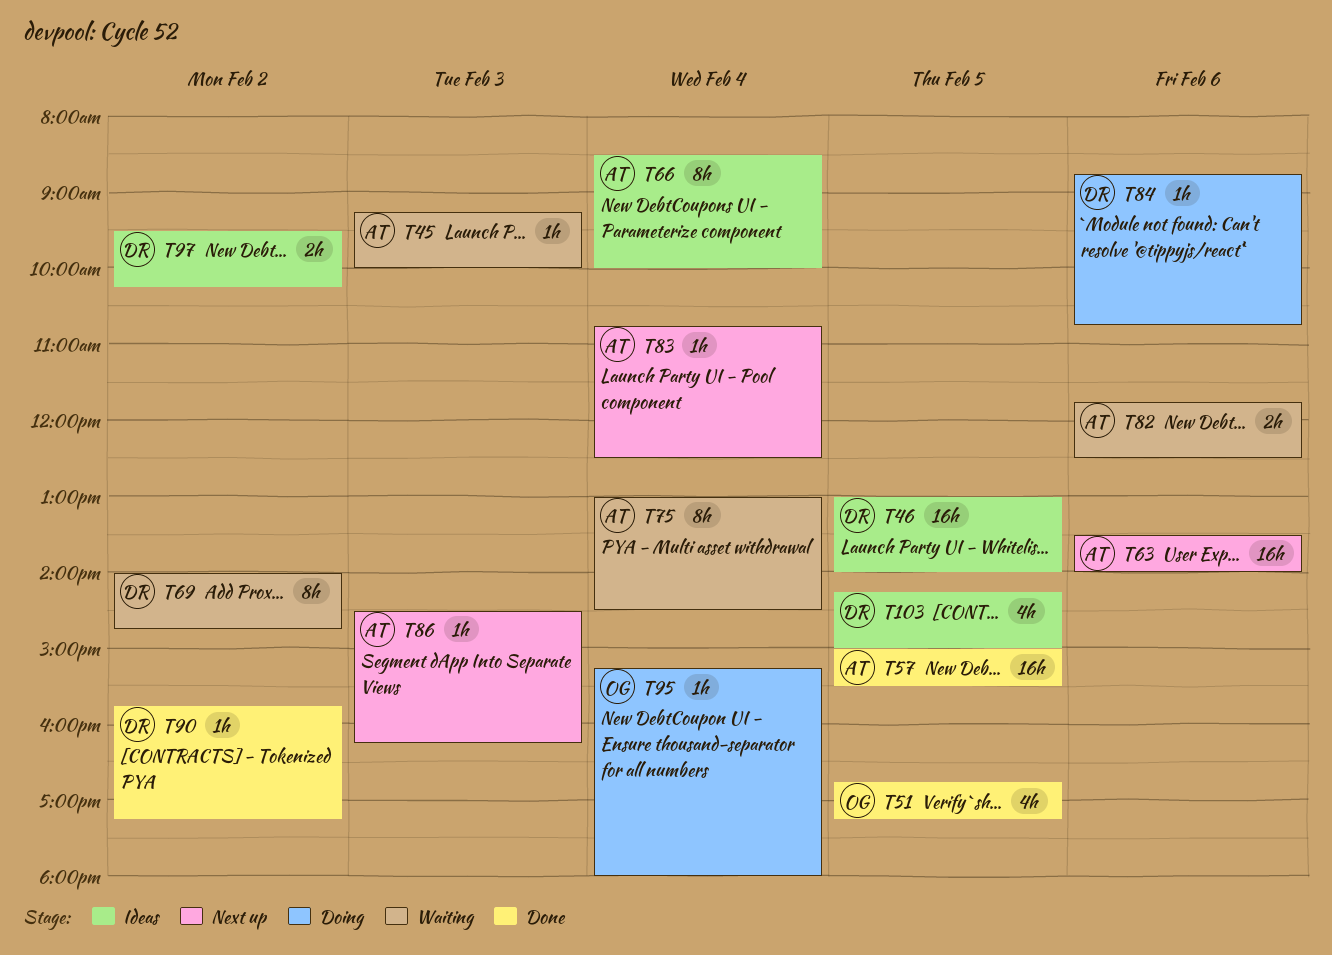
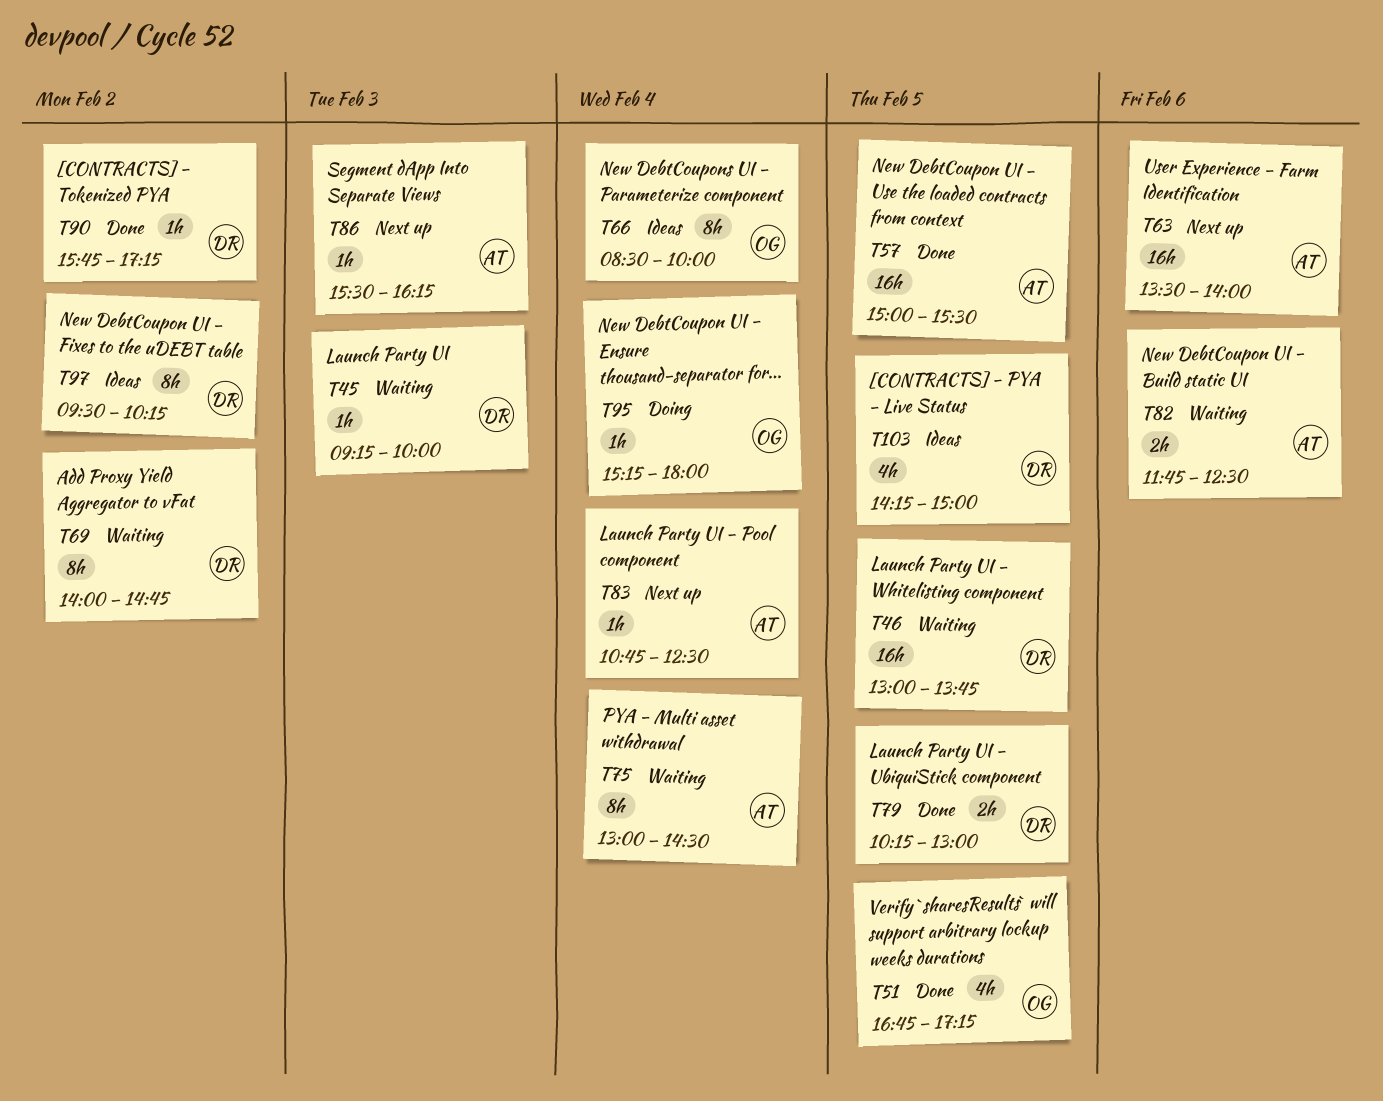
T45, owner: AT -> DR
T46, status: Ideas -> Waiting
T46, ends: 14:00 -> 13:45
T66, owner: AT -> OG
T79: none -> present
T84: present -> none
T86, begins: 14:30 -> 15:30
T97, estimate: 2h -> 8h

